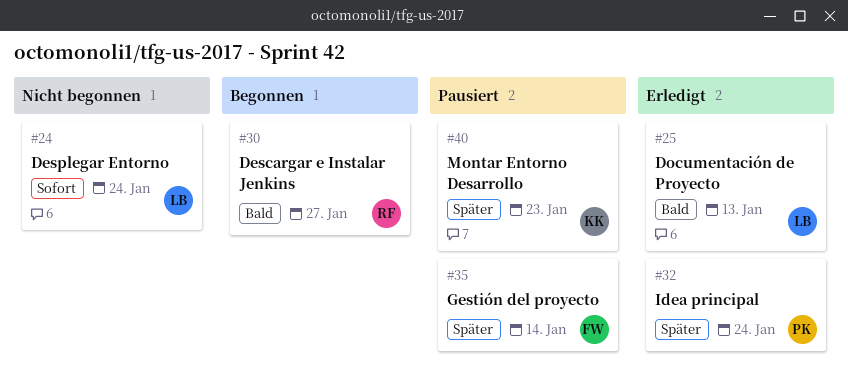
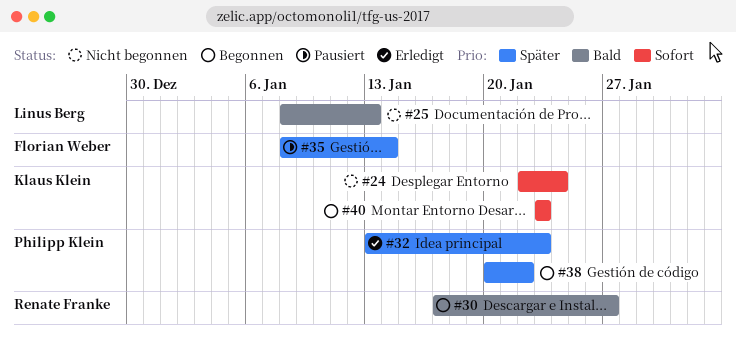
#24, owner: Linus Berg -> Klaus Klein
#25, status: Erledigt -> Nicht begonnen
#32, due: Jan 24 -> Jan 23
#38: none -> present
#40, status: Pausiert -> Begonnen
#40, priority: Später -> Sofort

